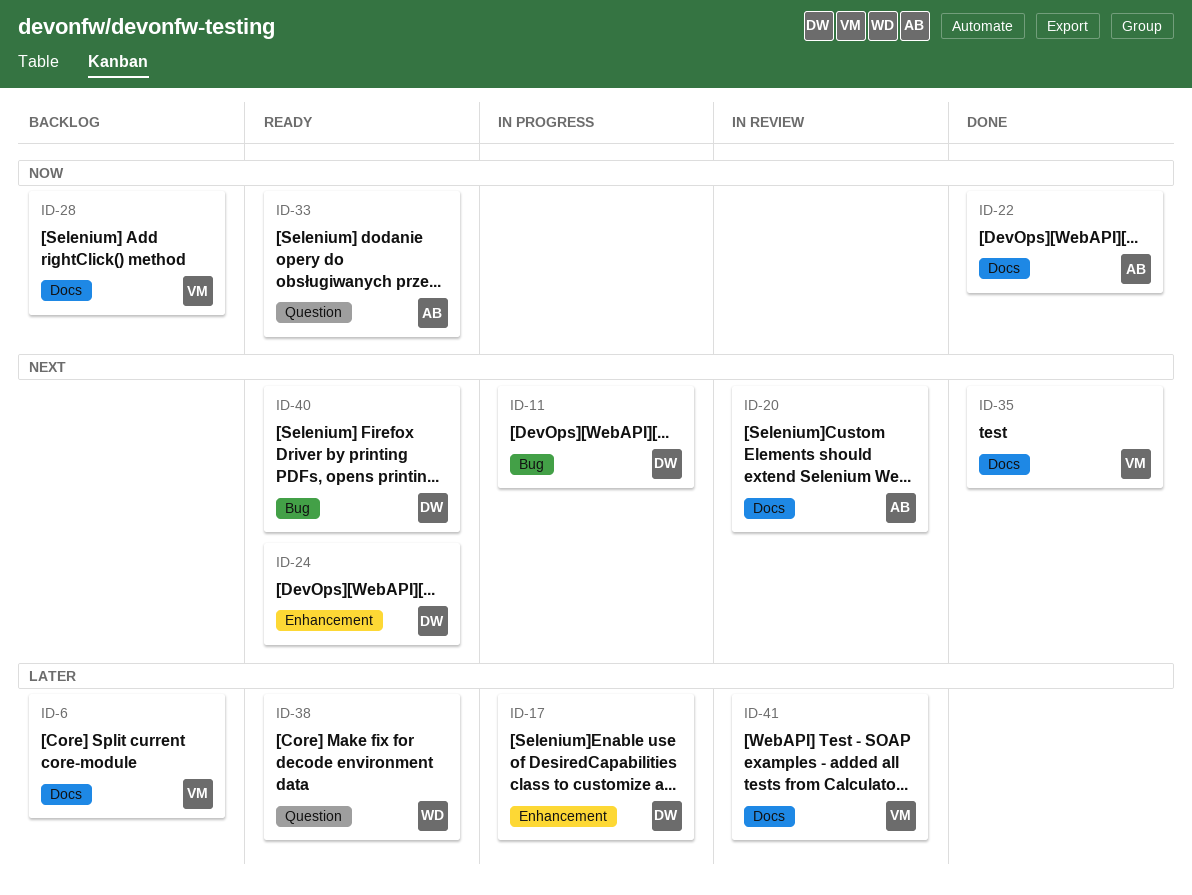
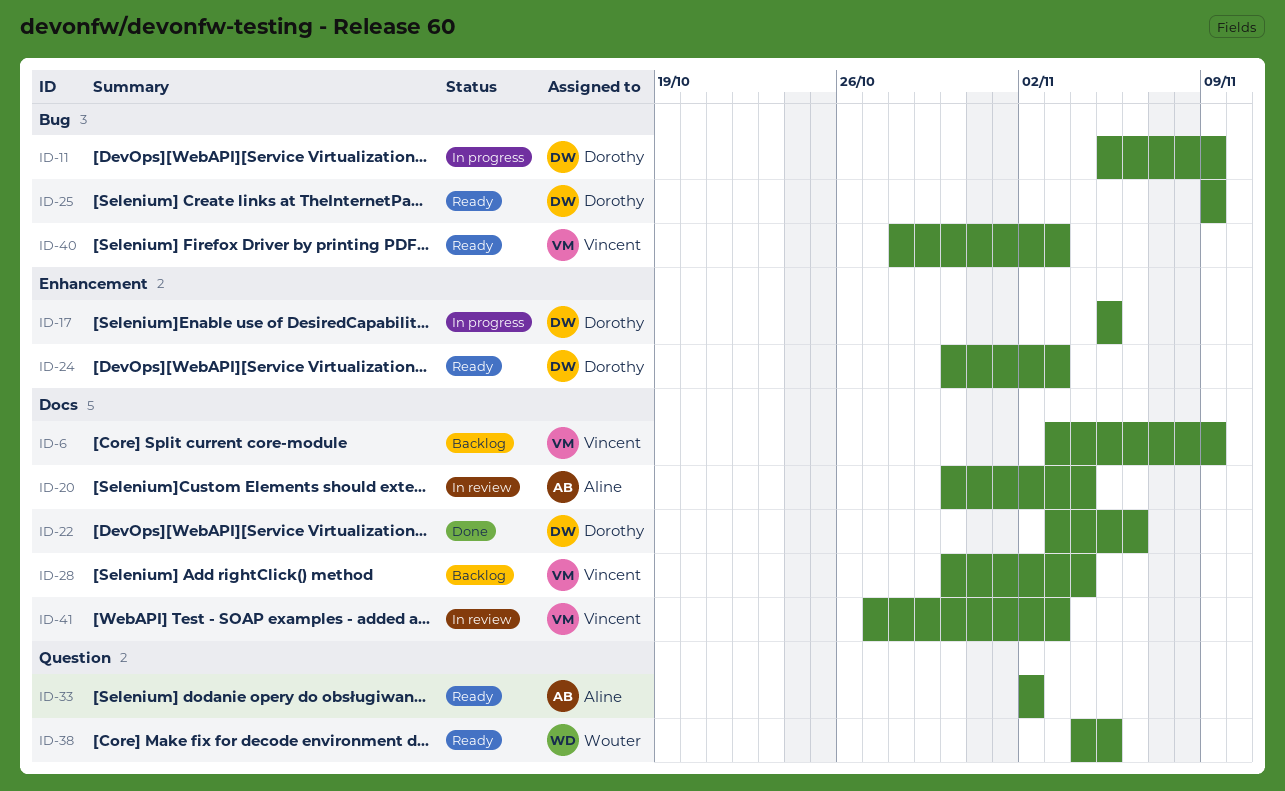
ID-22, owner: Aline -> Dorothy
ID-25: none -> present
ID-35: present -> none
ID-40, owner: Dorothy -> Vincent

